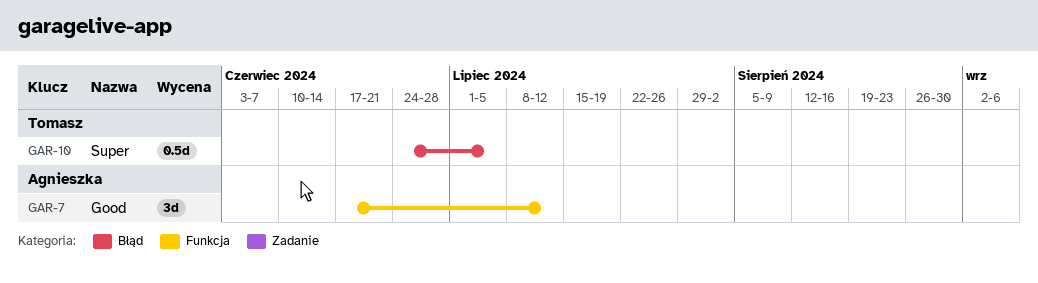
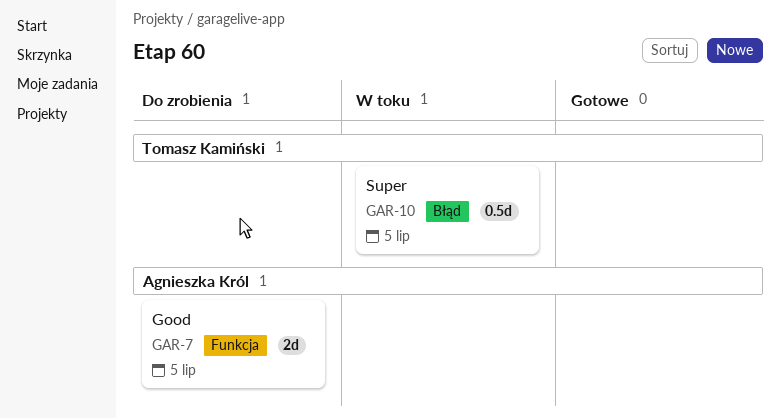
GAR-7, estimate: 3d -> 2d
GAR-7, due: Jul 12 -> Jul 5

